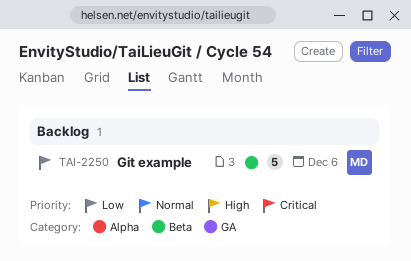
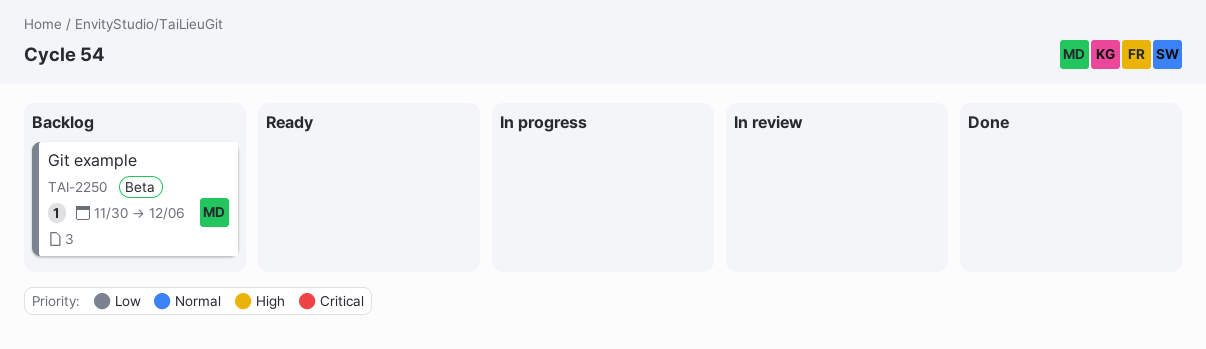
TAI-2250, estimate: 5 -> 1

